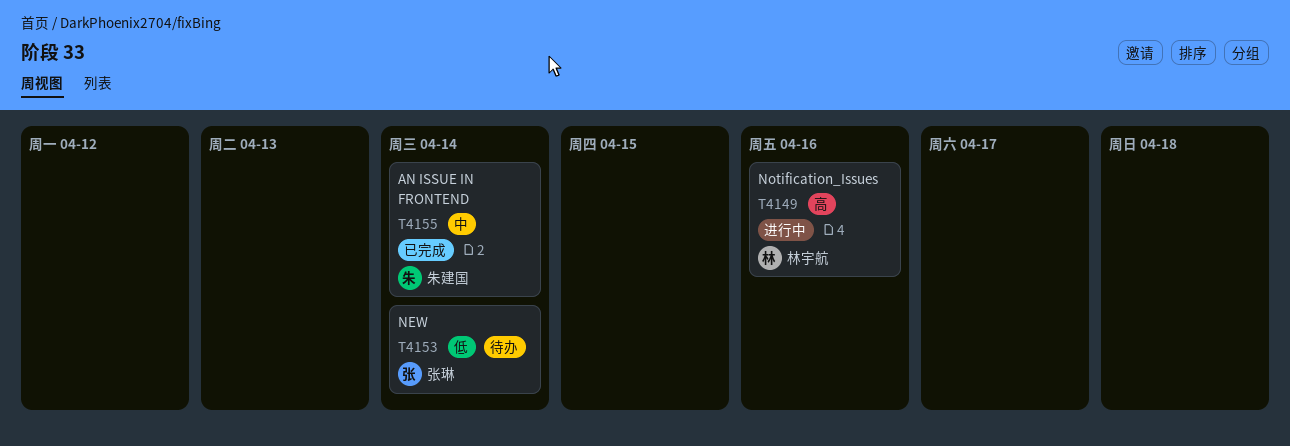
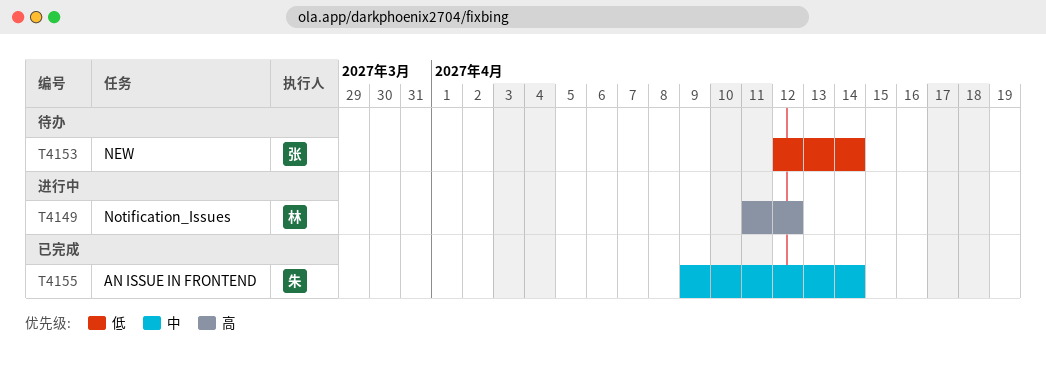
T4149, due: Apr 16 -> Apr 12

